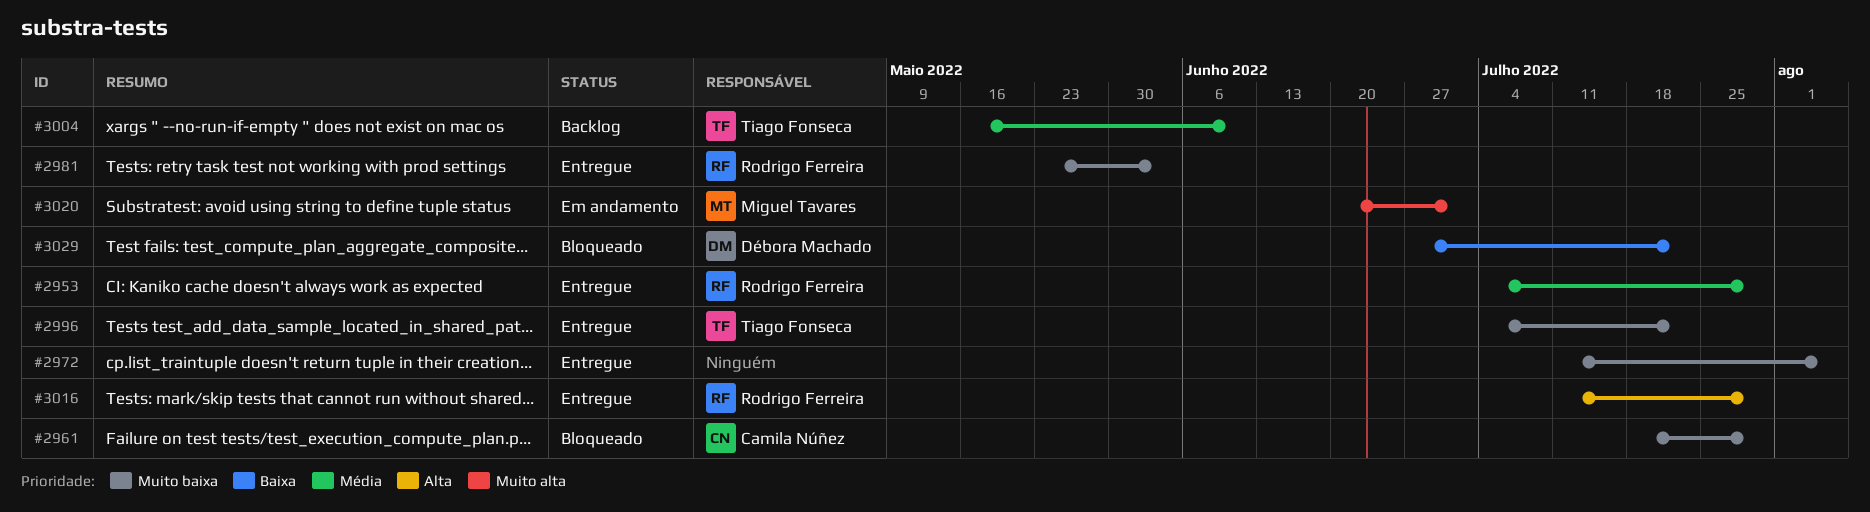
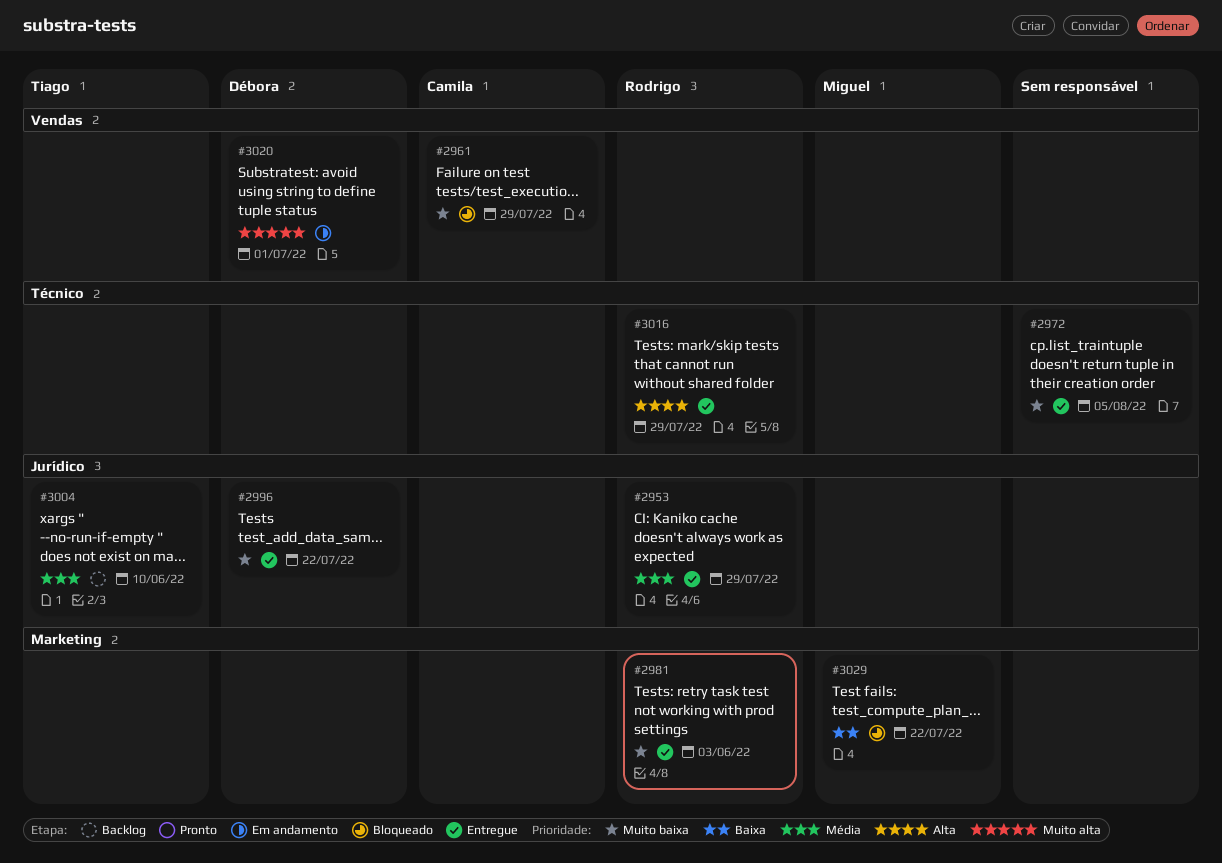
#2996, owner: Tiago Fonseca -> Débora Machado
#3020, owner: Miguel Tavares -> Débora Machado
#3029, owner: Débora Machado -> Miguel Tavares

